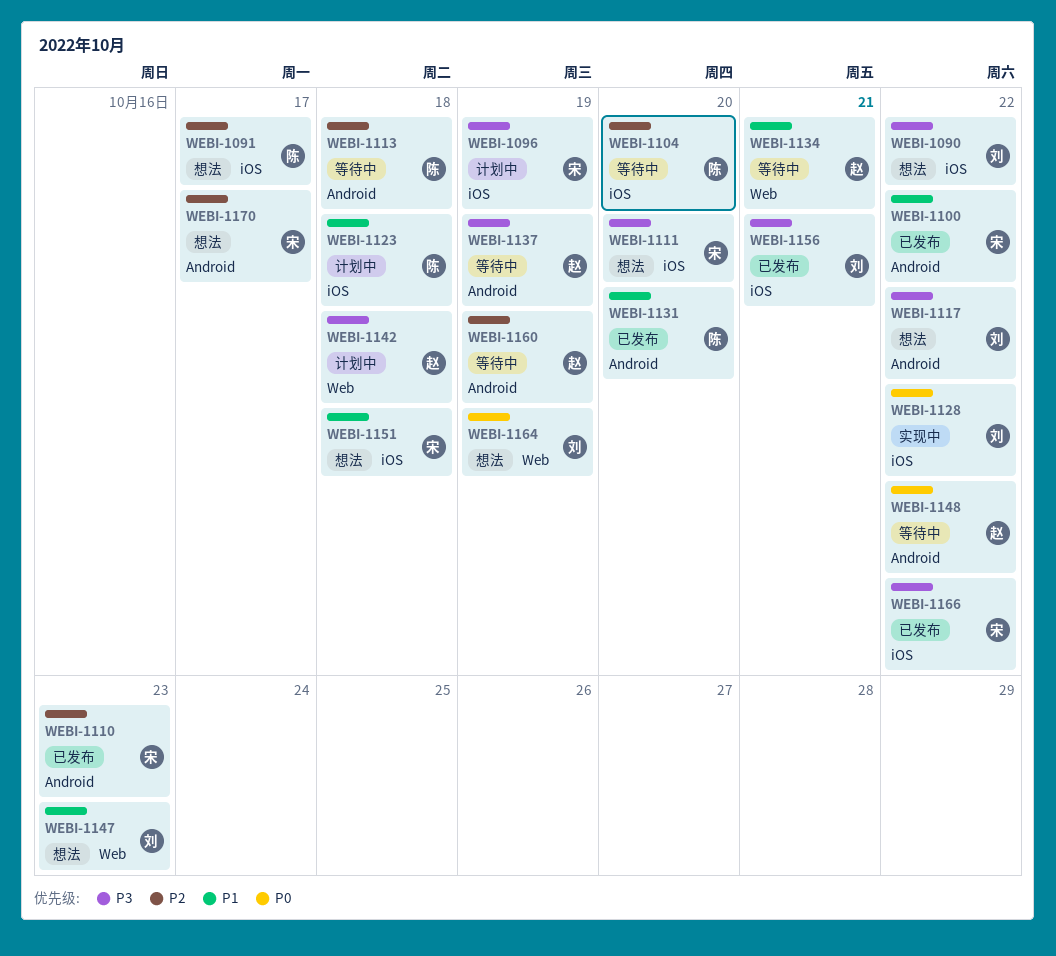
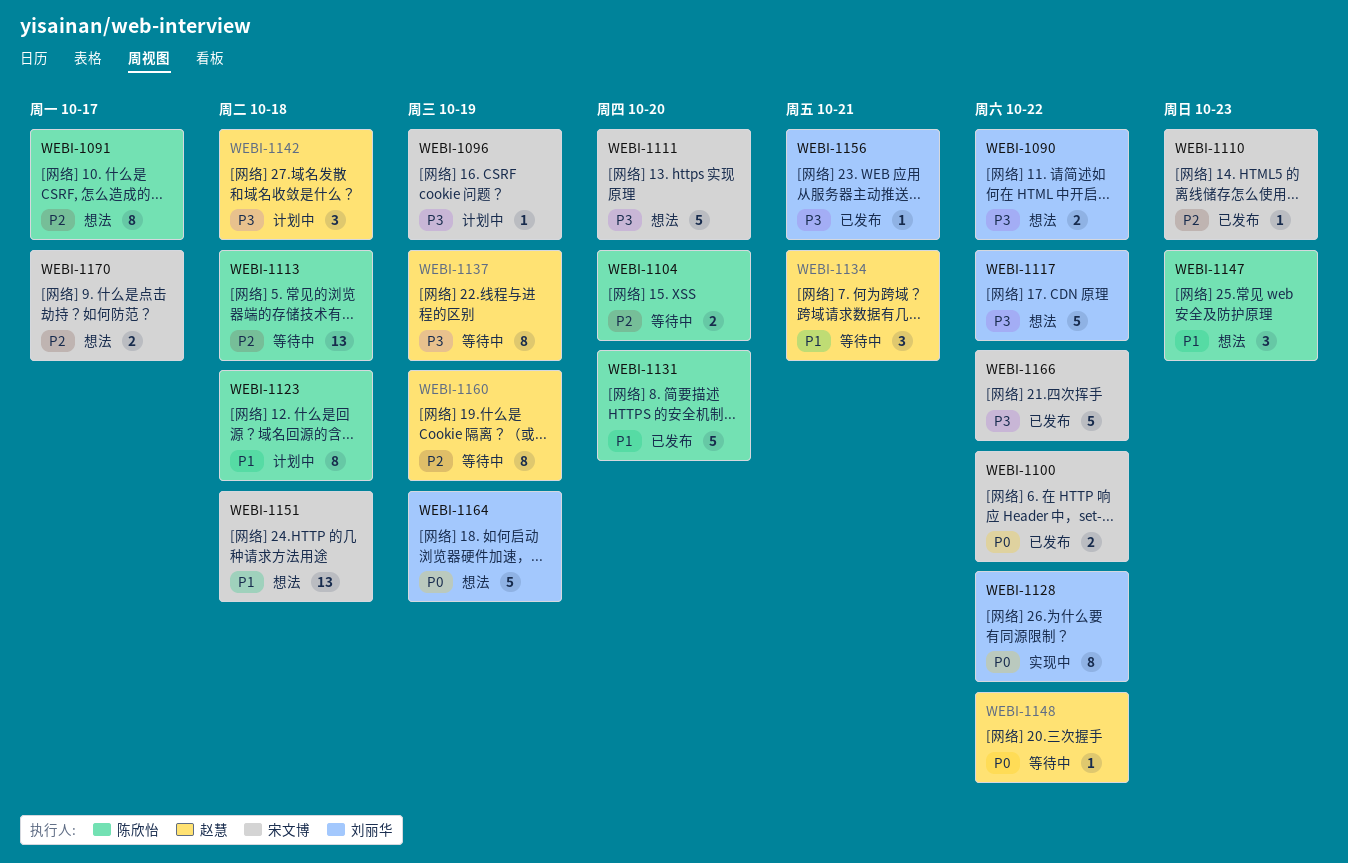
WEBI-1100, priority: P1 -> P0
WEBI-1147, owner: 刘丽华 -> 陈欣怡

